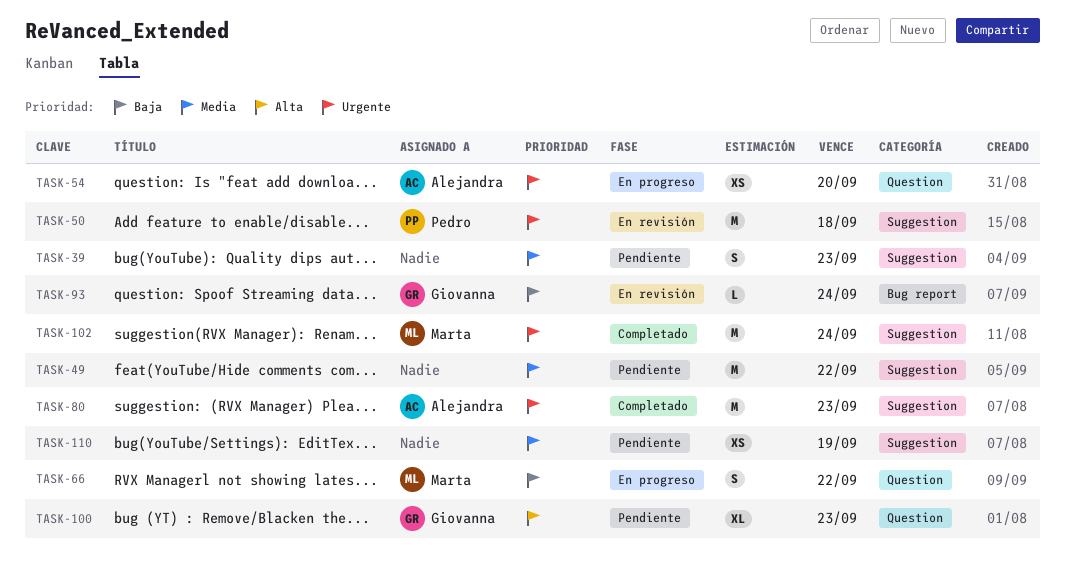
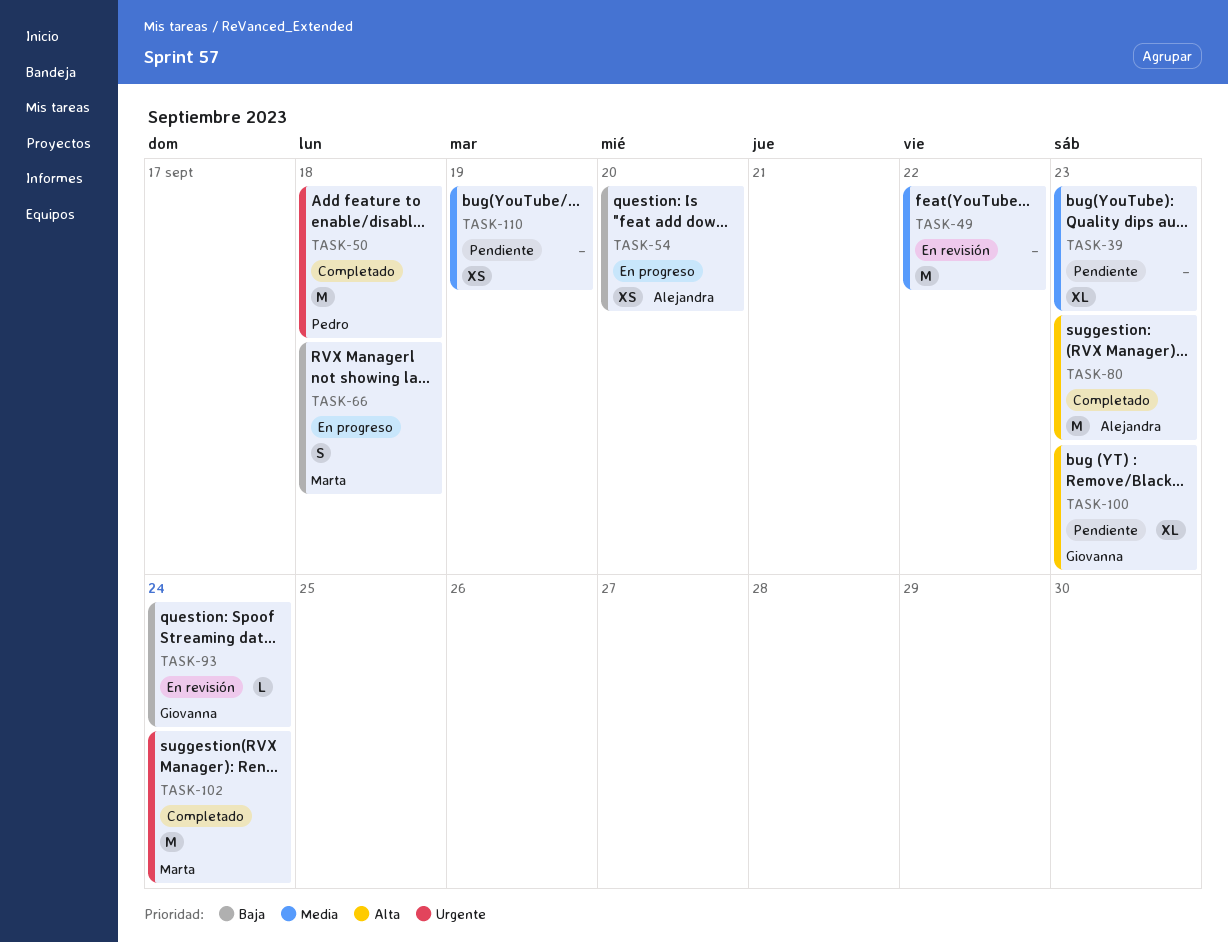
TASK-39, estimate: S -> XL
TASK-49, status: Pendiente -> En revisión
TASK-50, status: En revisión -> Completado
TASK-54, priority: Urgente -> Baja
TASK-66, due: Sep 22 -> Sep 18
TASK-80, priority: Urgente -> Alta

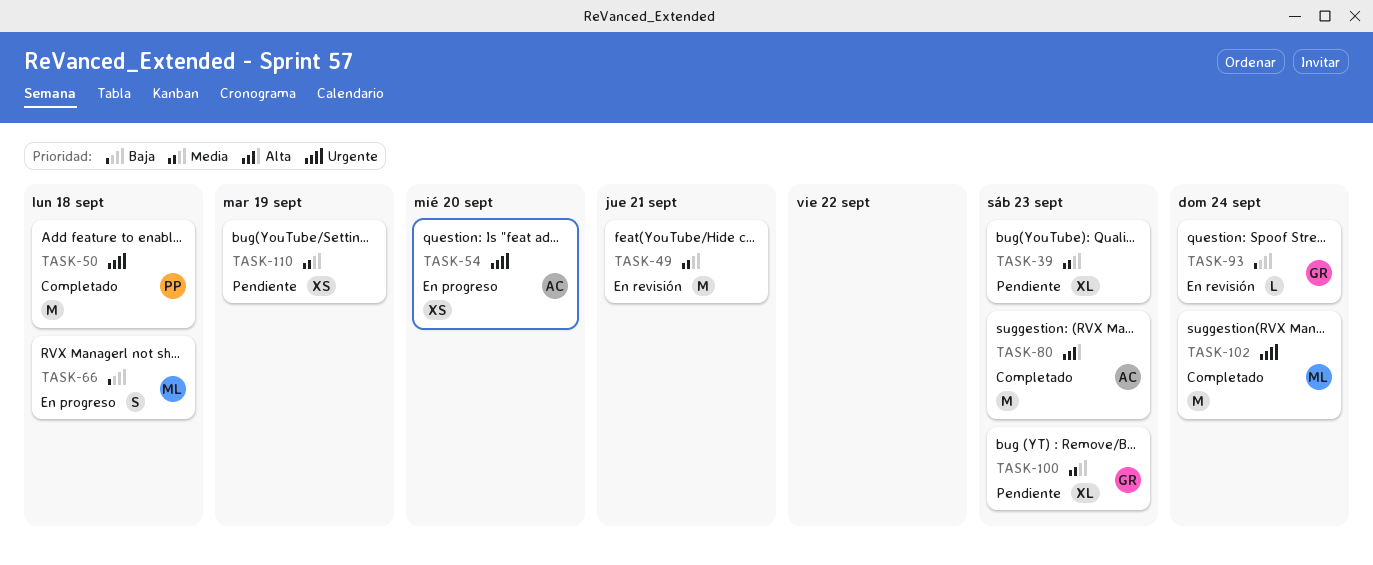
TASK-49, due: Sep 22 -> Sep 21
TASK-54, priority: Baja -> Urgente
TASK-100, priority: Alta -> Media

